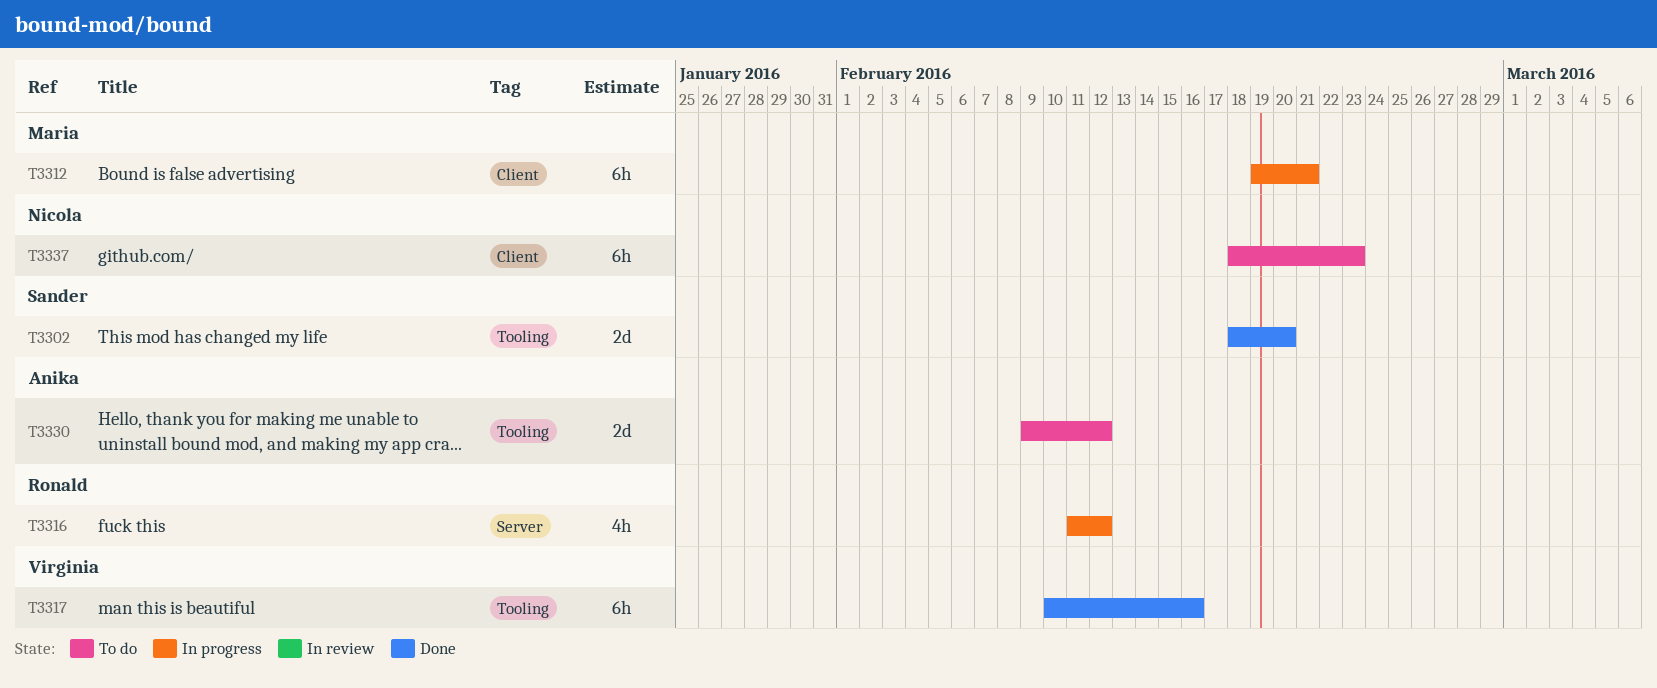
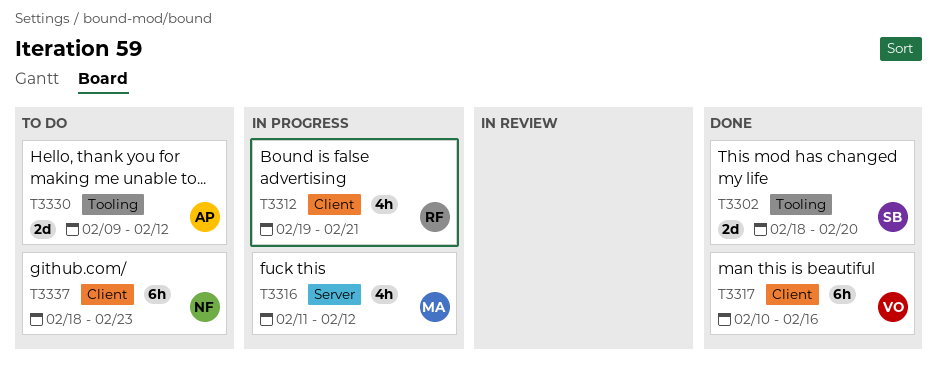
T3312, owner: Maria -> Ronald
T3312, estimate: 6h -> 4h
T3316, owner: Ronald -> Maria
T3317, label: Tooling -> Client

